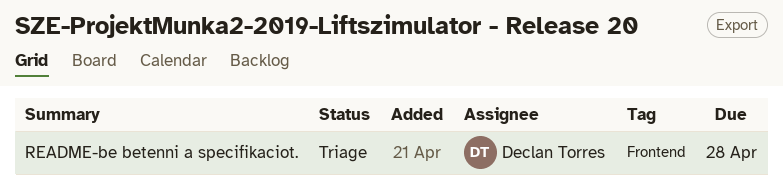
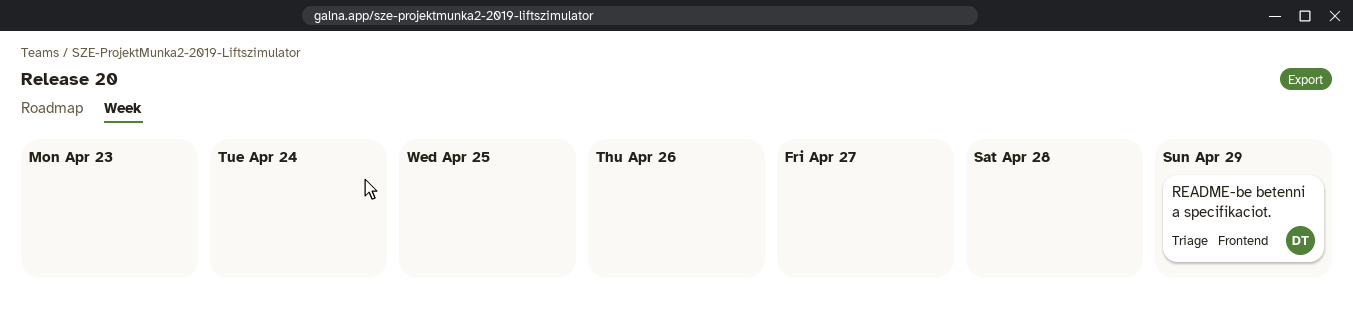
README-be betenni a specifikaciot., due: Apr 28 -> Apr 29

